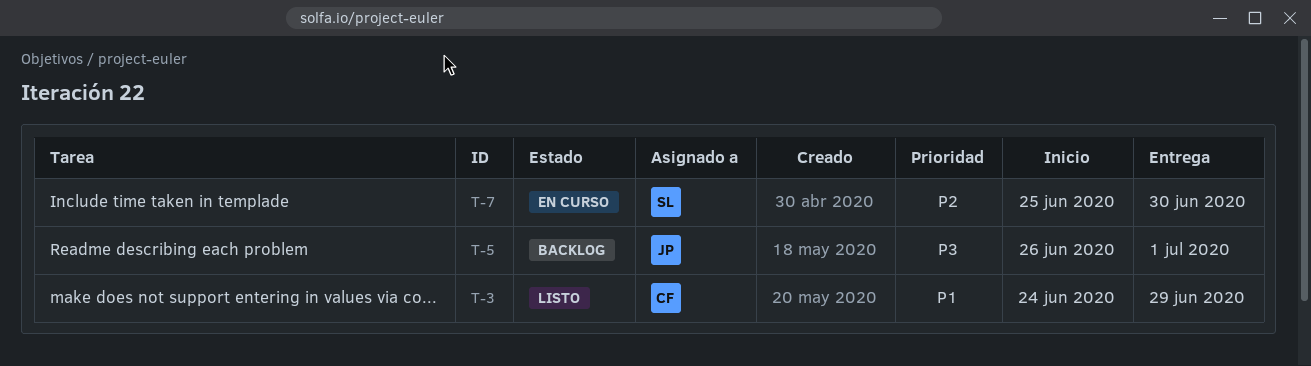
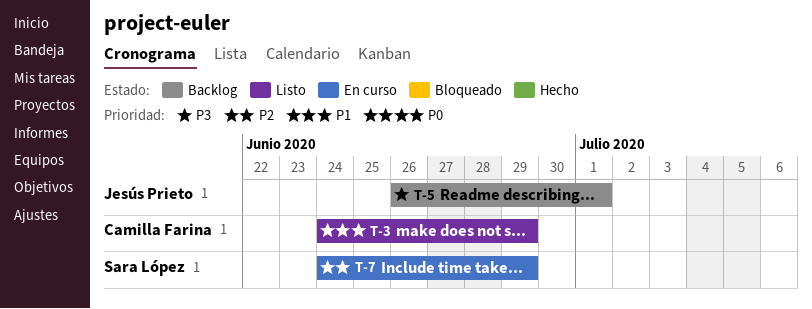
T-7, start: Jun 25 -> Jun 24
T-7, due: Jun 30 -> Jun 29

